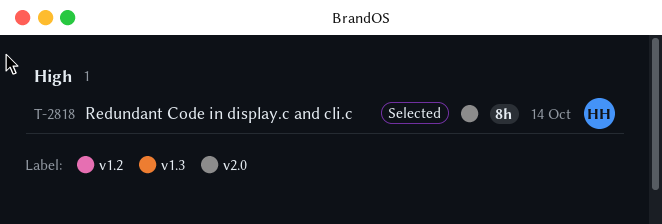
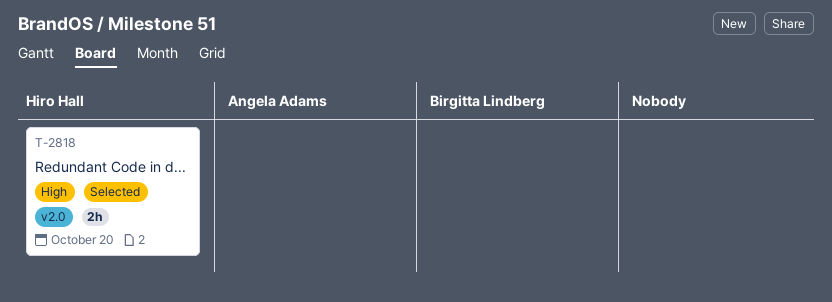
T-2818, estimate: 8h -> 2h
T-2818, due: Oct 14 -> Oct 20

